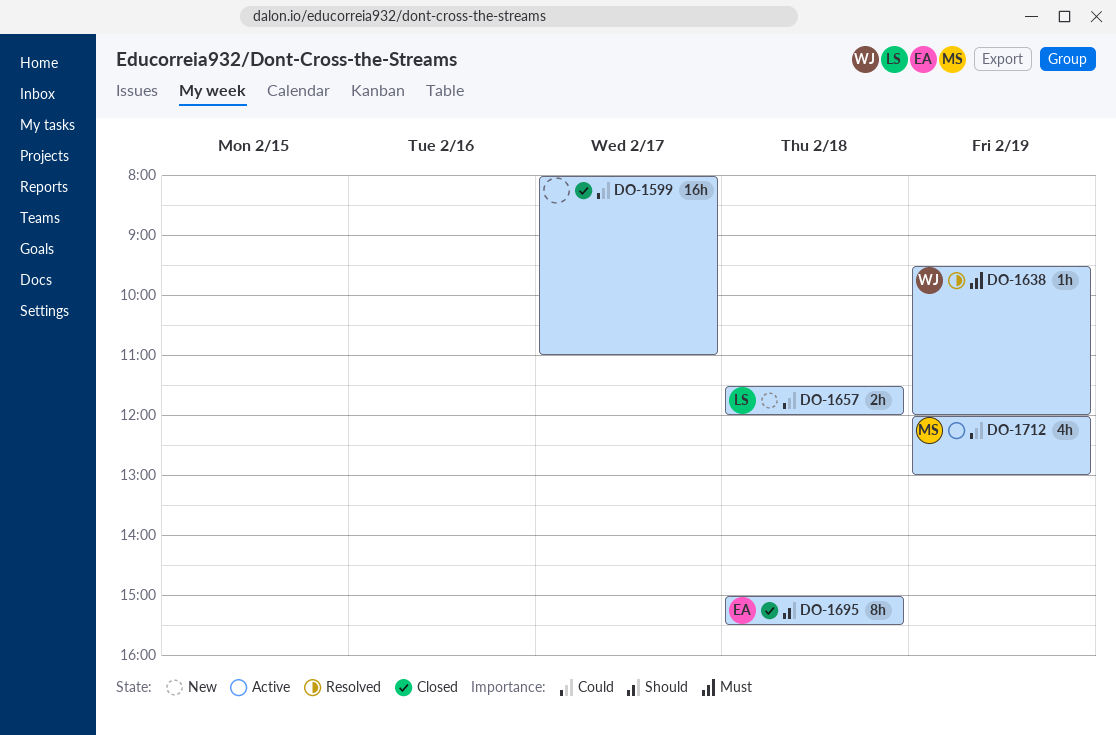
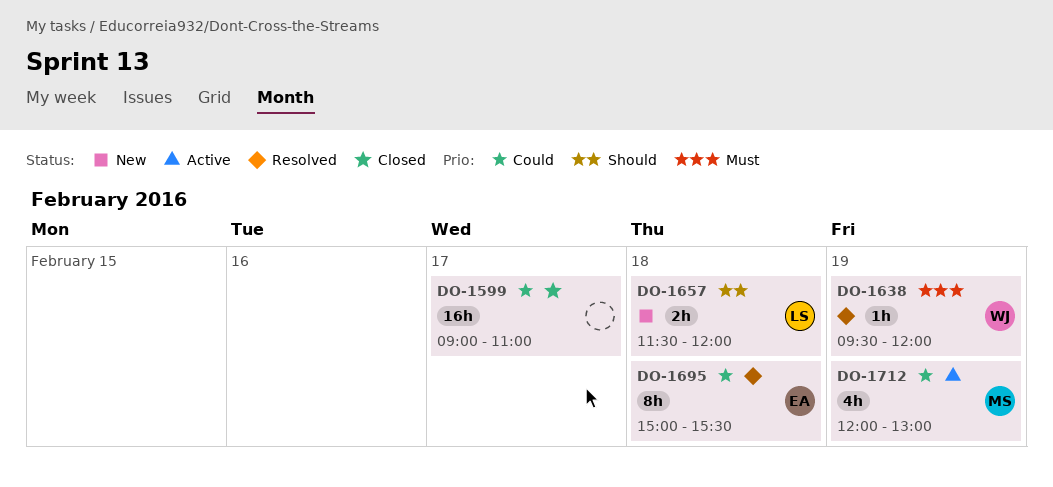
DO-1599, begins: 08:00 -> 09:00
DO-1657, priority: Could -> Should
DO-1695, status: Closed -> Resolved
DO-1695, priority: Should -> Could

